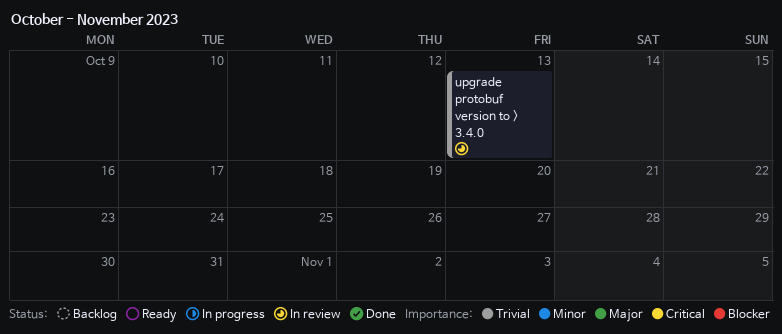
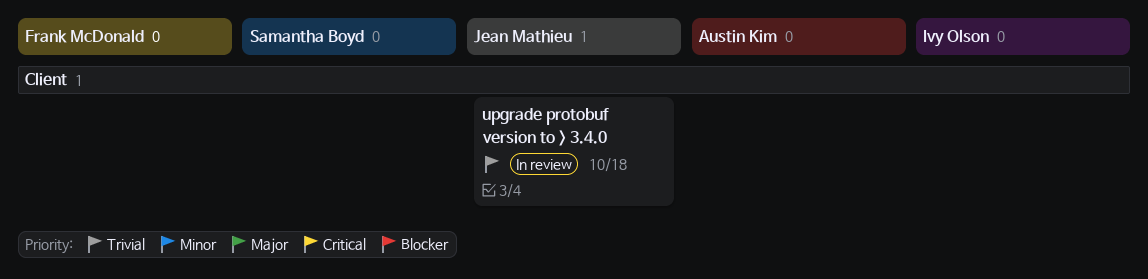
upgrade protobuf version to > 3.4.0, due: Oct 13 -> Oct 18

